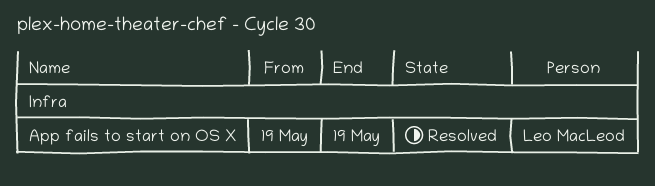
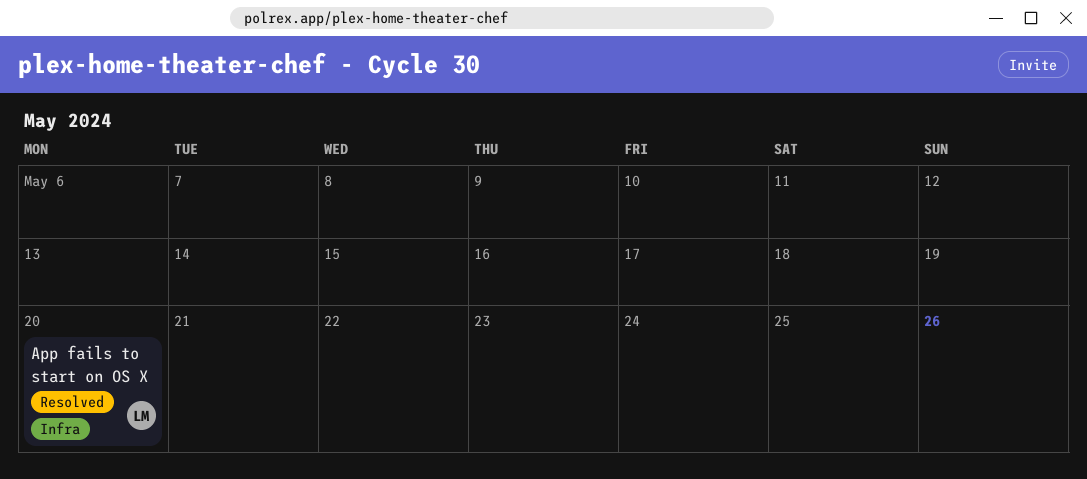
App fails to start on OS X, due: May 19 -> May 20

